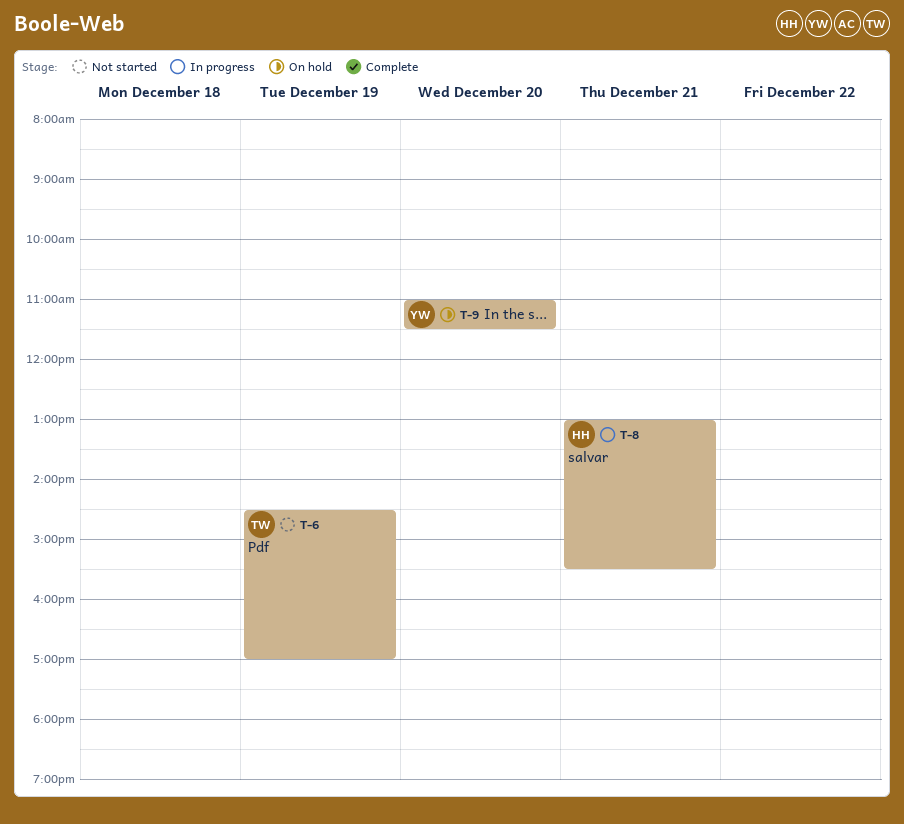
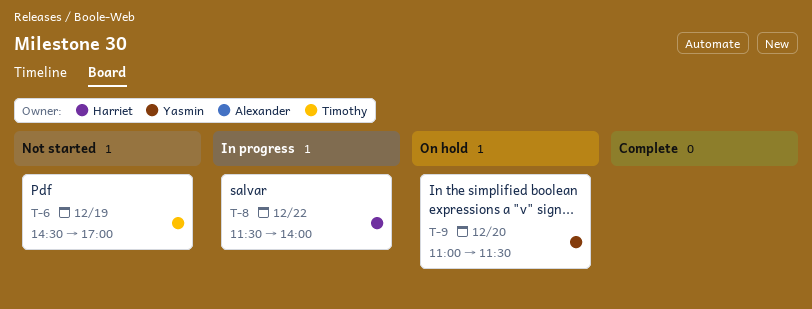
T-8, day: Dec 21 -> Dec 22
T-8, begins: 13:00 -> 11:30
T-8, ends: 15:30 -> 14:00

